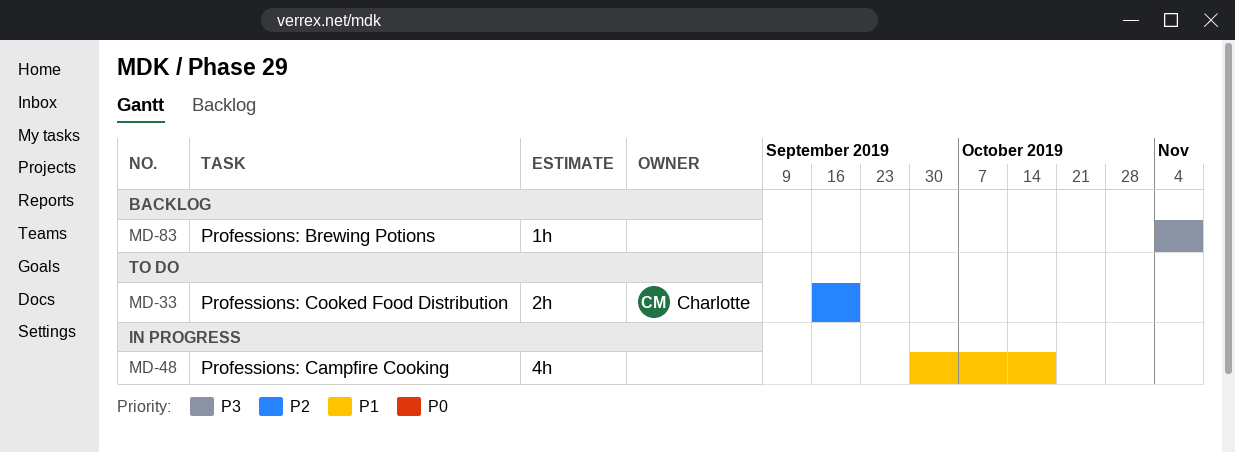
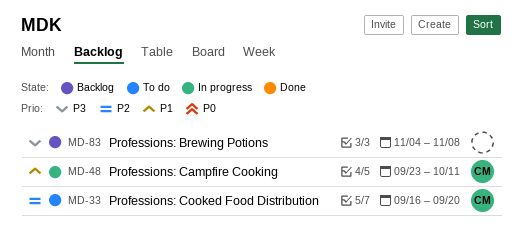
MD-48, owner: none -> Charlotte
MD-48, start: Sep 30 -> Sep 23
MD-48, due: Oct 18 -> Oct 11

